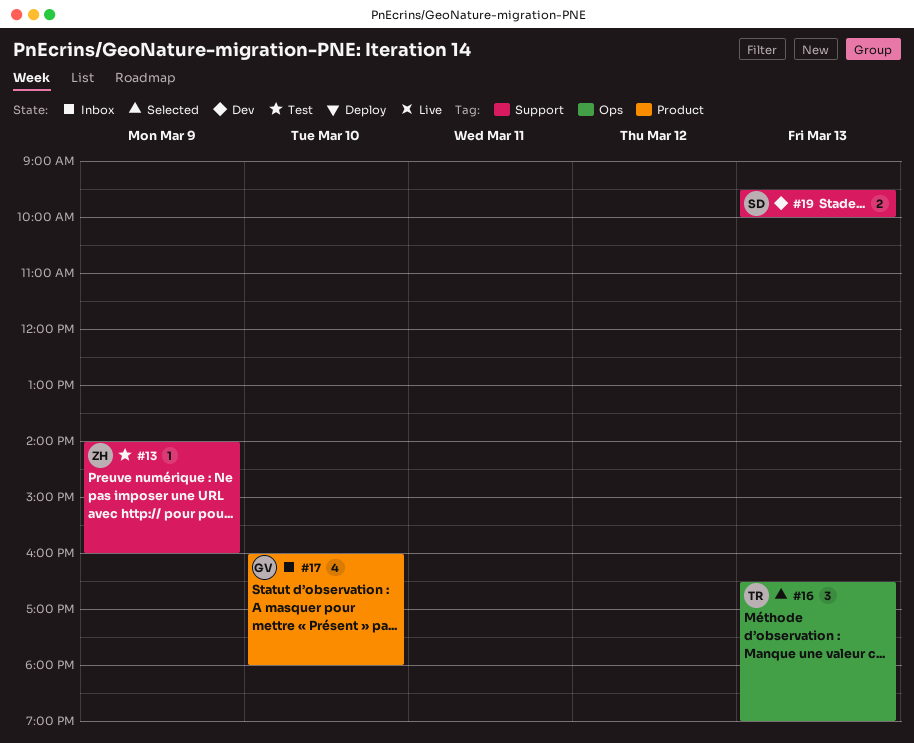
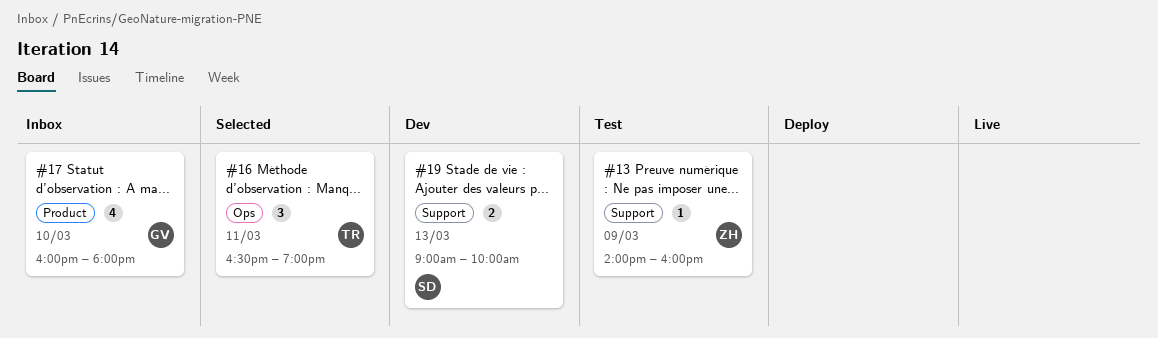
#16, day: Mar 13 -> Mar 11
#19, begins: 09:30 -> 09:00

